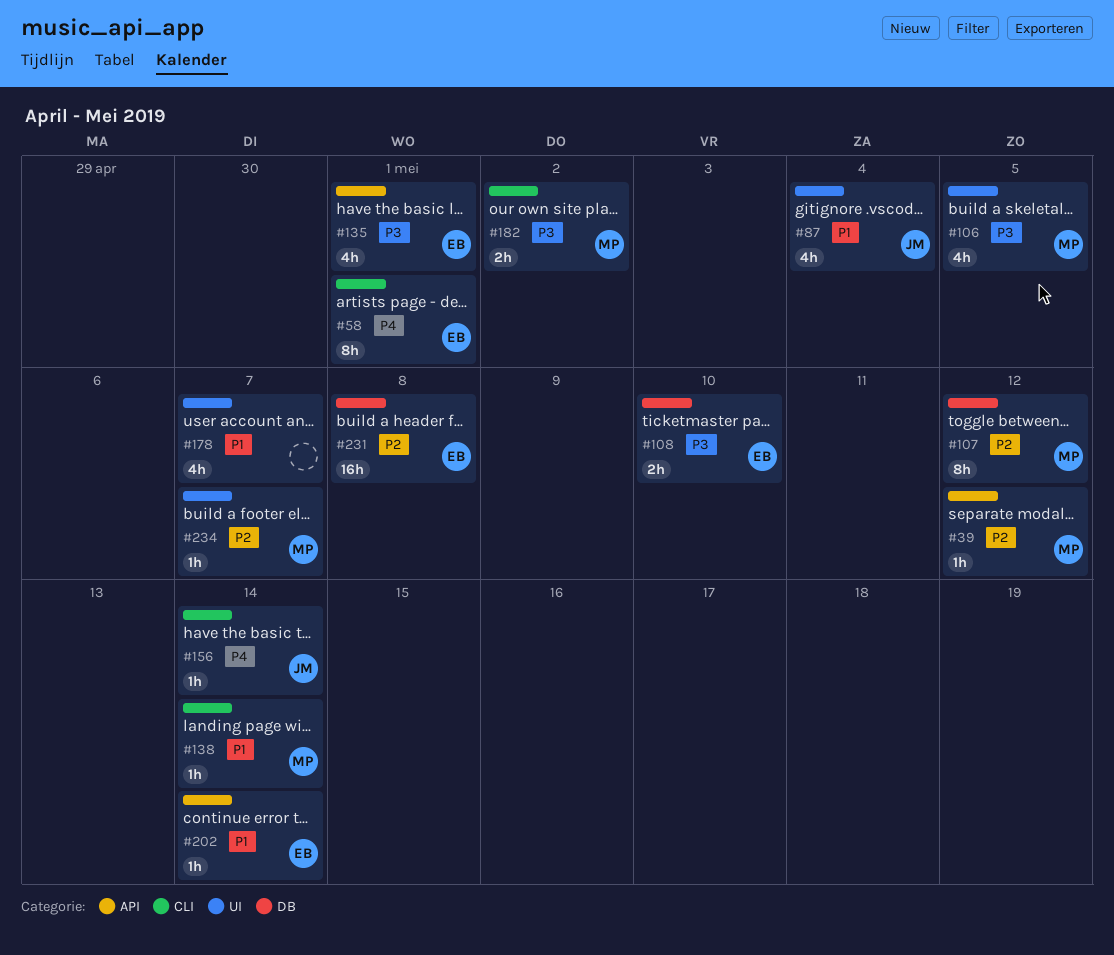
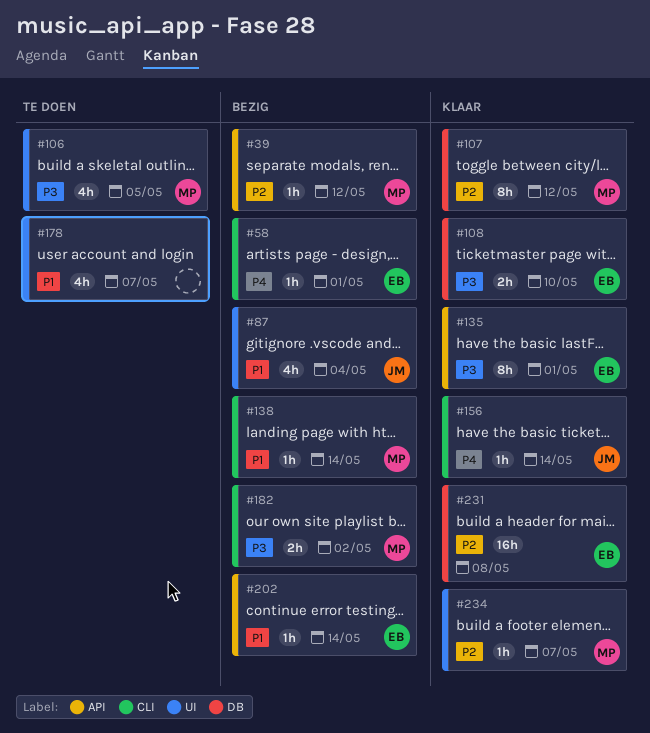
#58, estimate: 8h -> 1h
#135, estimate: 4h -> 8h

